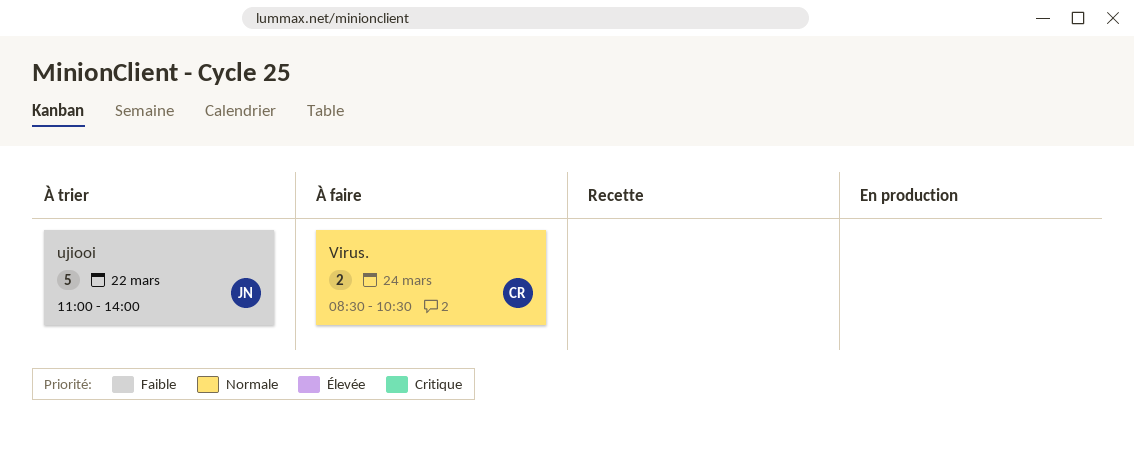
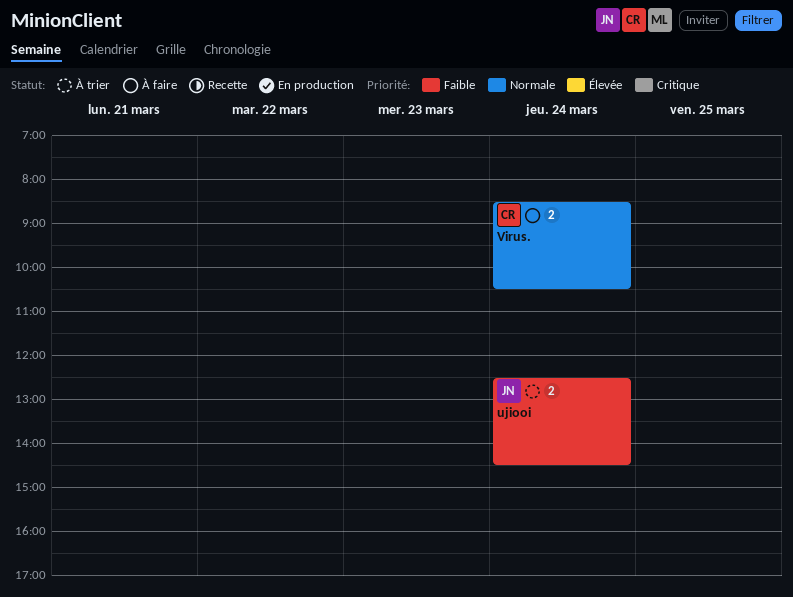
ujiooi, estimate: 5 -> 2
ujiooi, day: Mar 22 -> Mar 24
ujiooi, begins: 11:00 -> 12:30
ujiooi, ends: 14:00 -> 14:30

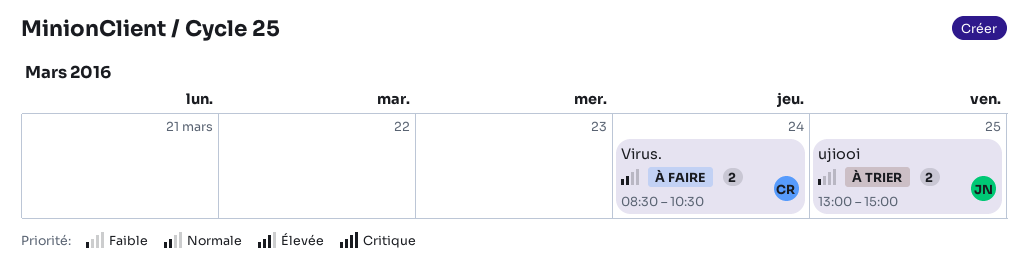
ujiooi, day: Mar 24 -> Mar 25
ujiooi, begins: 12:30 -> 13:00
ujiooi, ends: 14:30 -> 15:00

